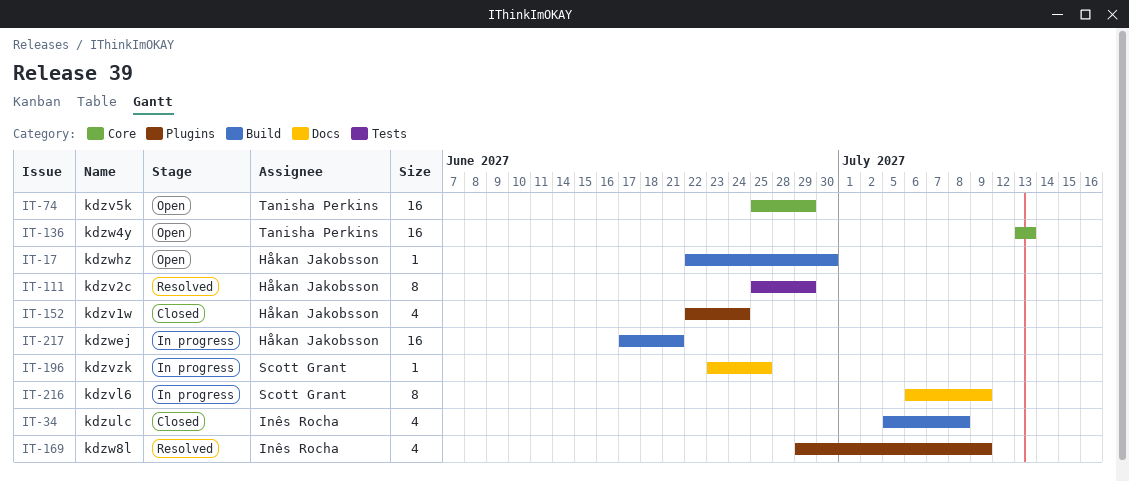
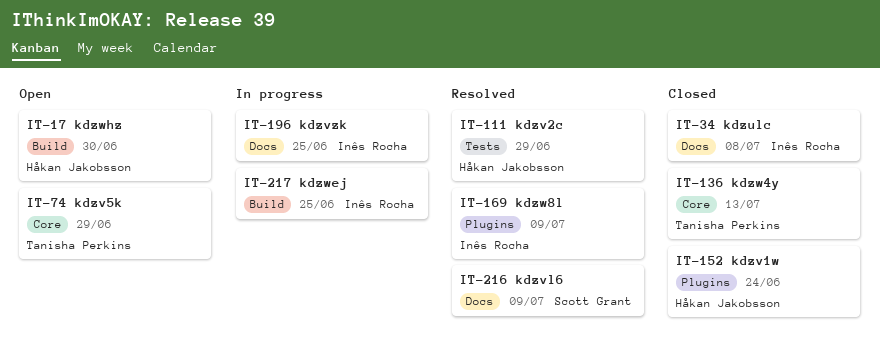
IT-34, label: Build -> Docs
IT-136, status: Open -> Closed
IT-196, owner: Scott Grant -> Inês Rocha
IT-216, status: In progress -> Resolved
IT-217, owner: Håkan Jakobsson -> Inês Rocha
IT-217, due: Jun 21 -> Jun 25

